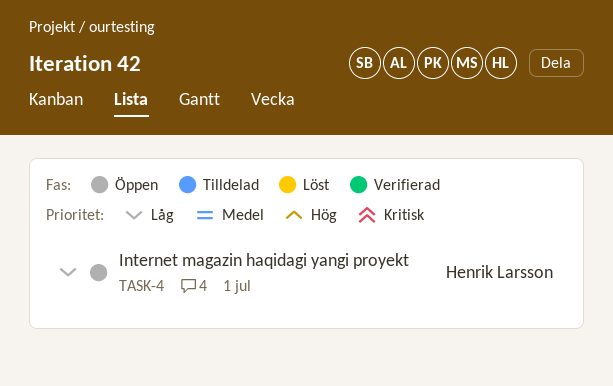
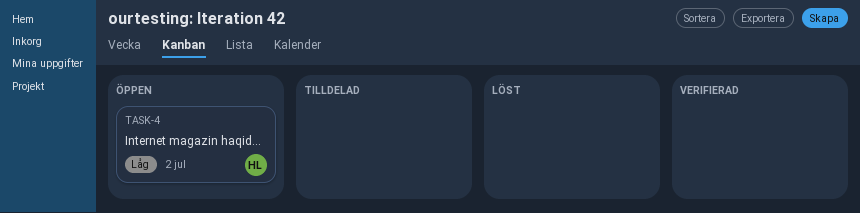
TASK-4, due: Jul 1 -> Jul 2

